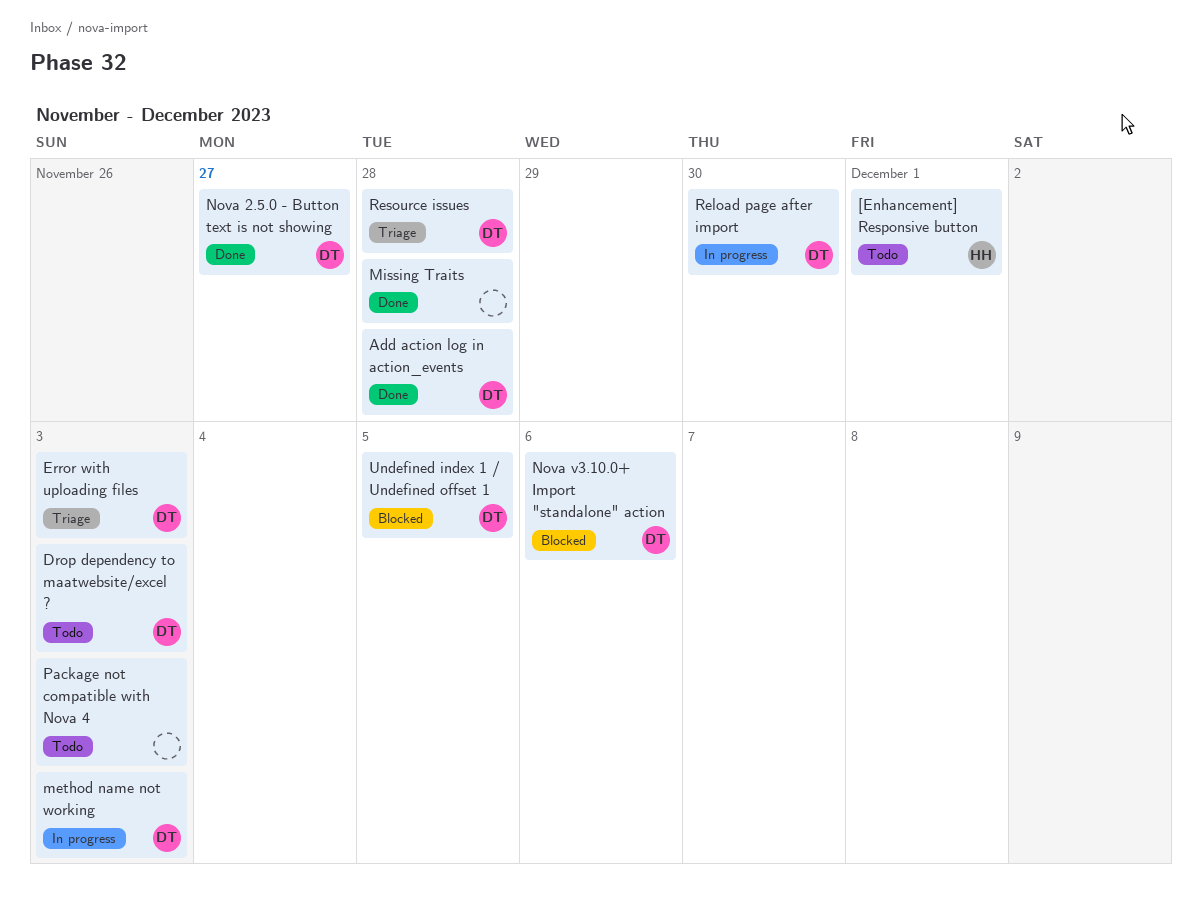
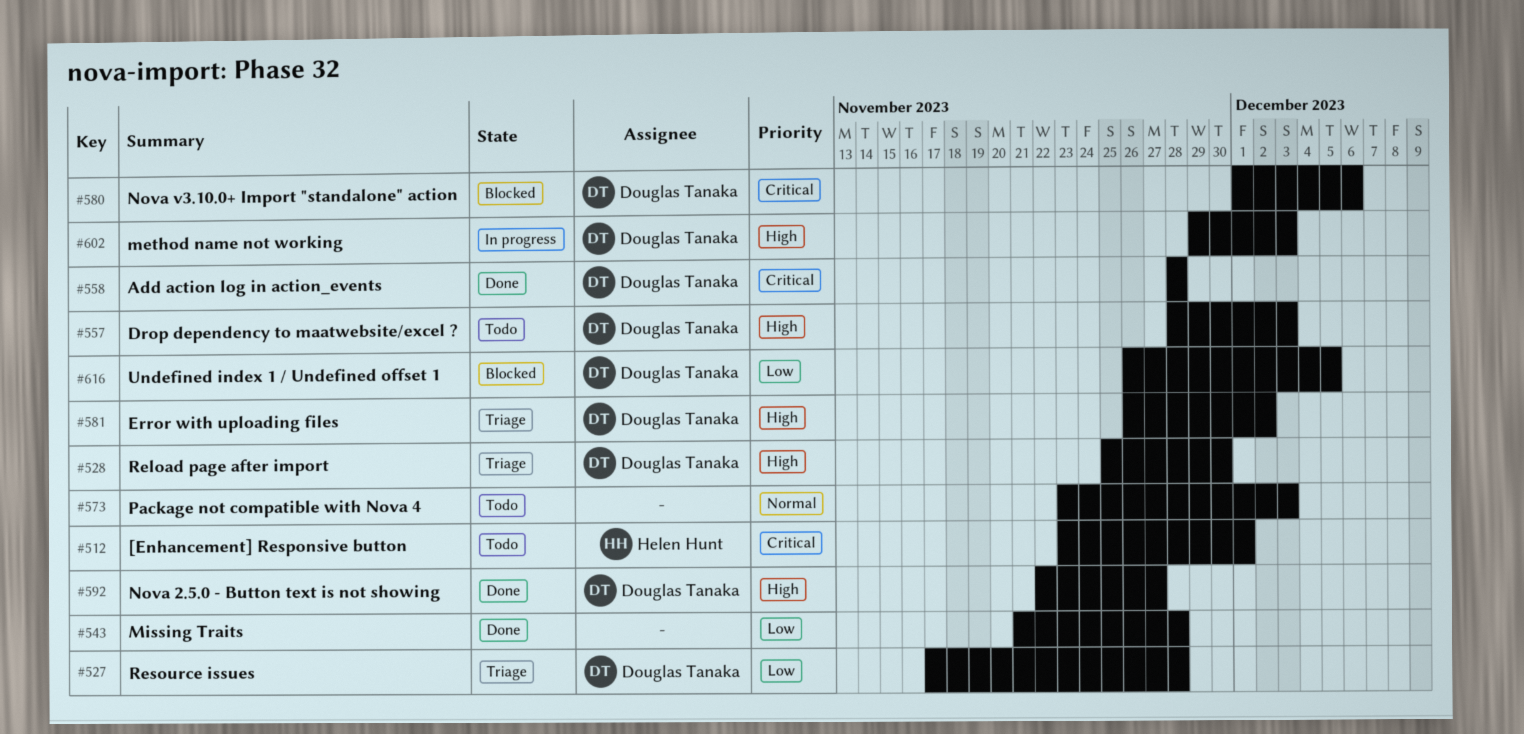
Error with uploading files, due: Dec 3 -> Dec 2
Reload page after import, status: In progress -> Triage

